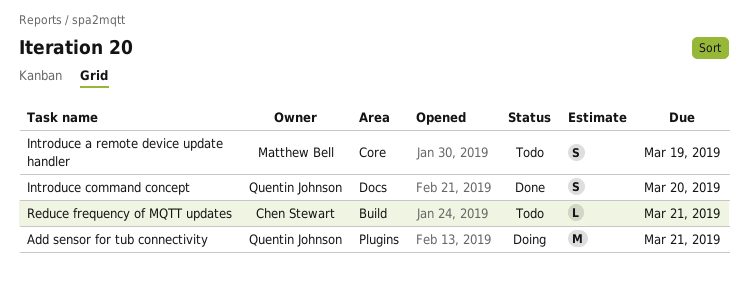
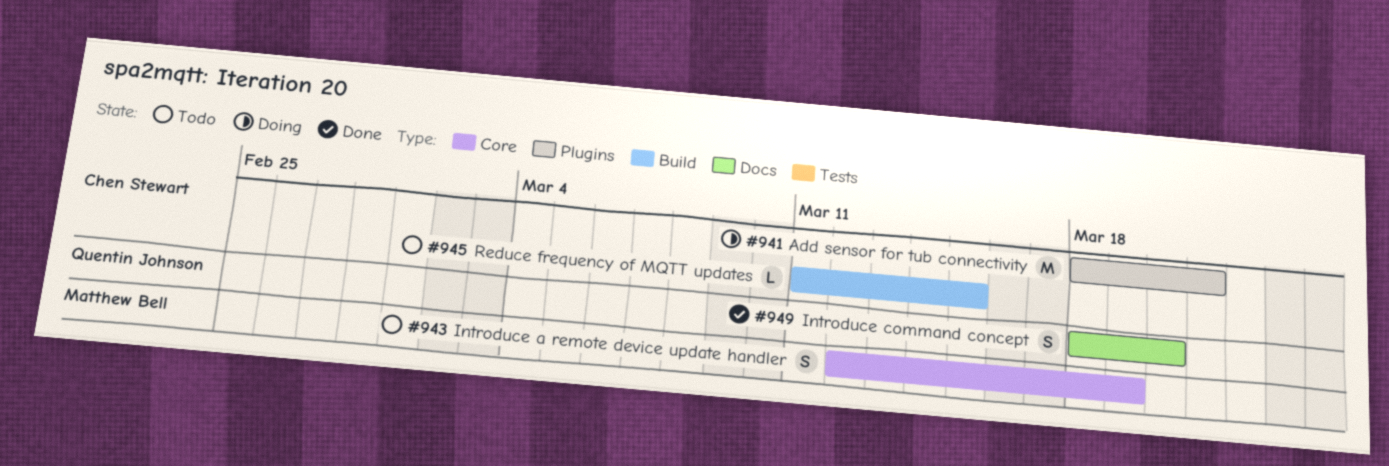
Add sensor for tub connectivity, owner: Quentin Johnson -> Chen Stewart
Reduce frequency of MQTT updates, due: Mar 21 -> Mar 15

